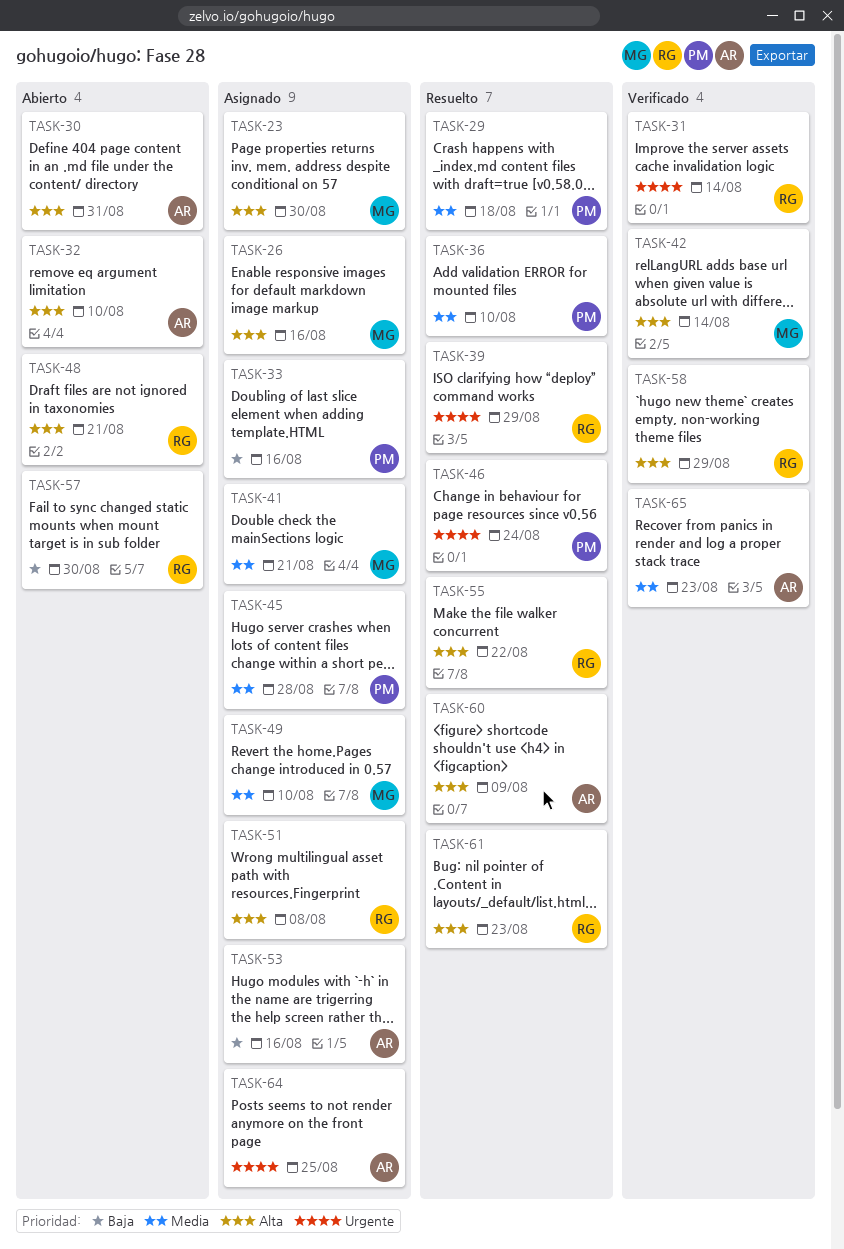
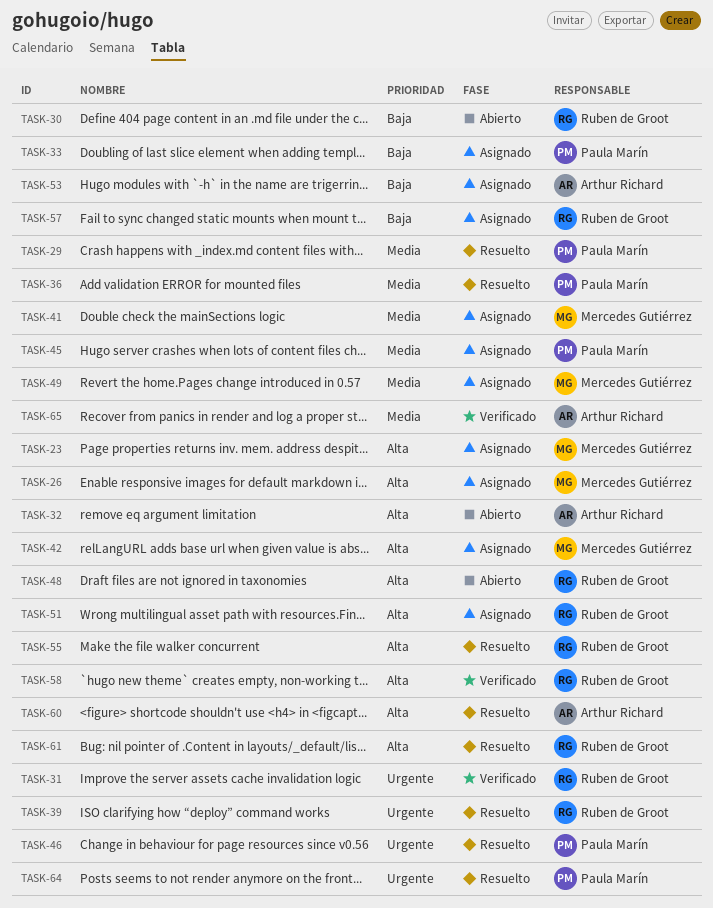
TASK-30, owner: Arthur Richard -> Ruben de Groot
TASK-30, priority: Alta -> Baja
TASK-42, status: Verificado -> Asignado
TASK-57, status: Abierto -> Asignado
TASK-64, status: Asignado -> Resuelto
TASK-64, owner: Arthur Richard -> Paula Marín

